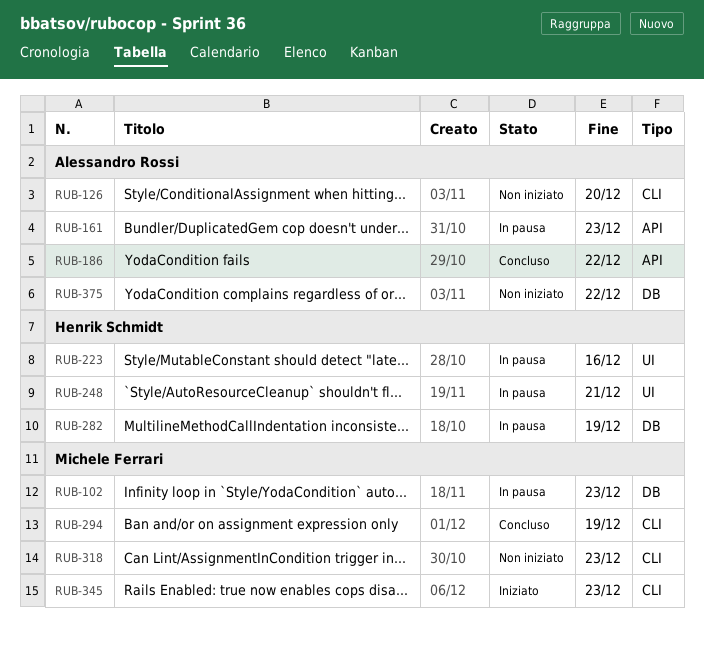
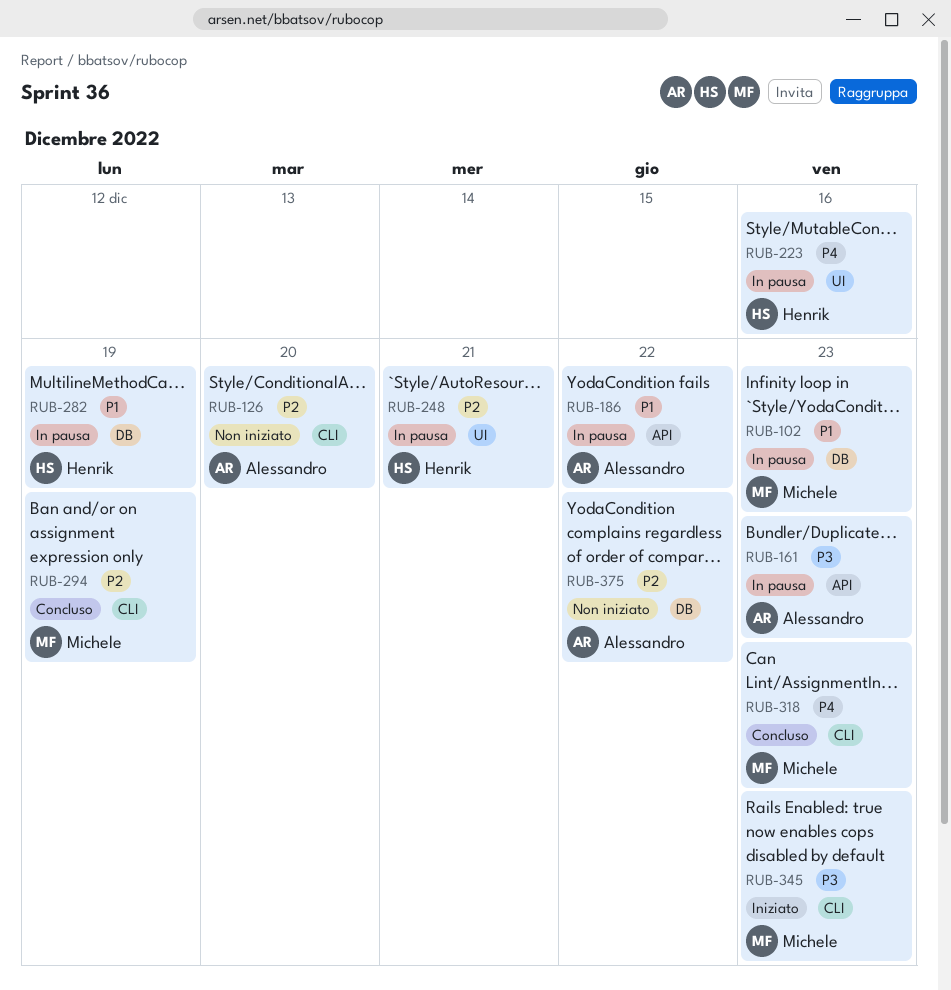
RUB-186, status: Concluso -> In pausa
RUB-318, status: Non iniziato -> Concluso

